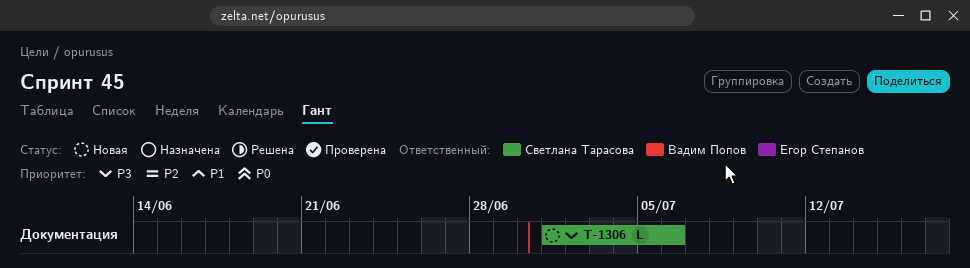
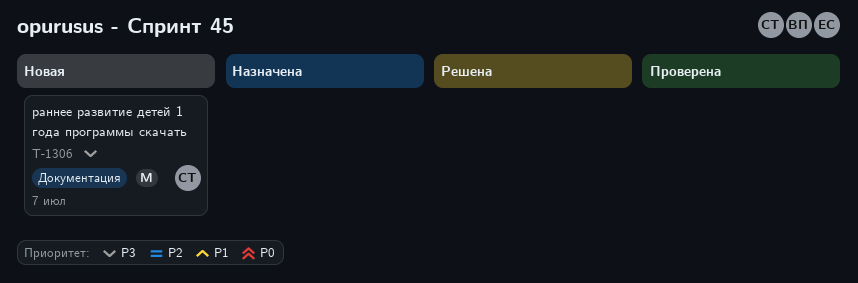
T-1306, estimate: L -> M
T-1306, due: Jul 6 -> Jul 7

